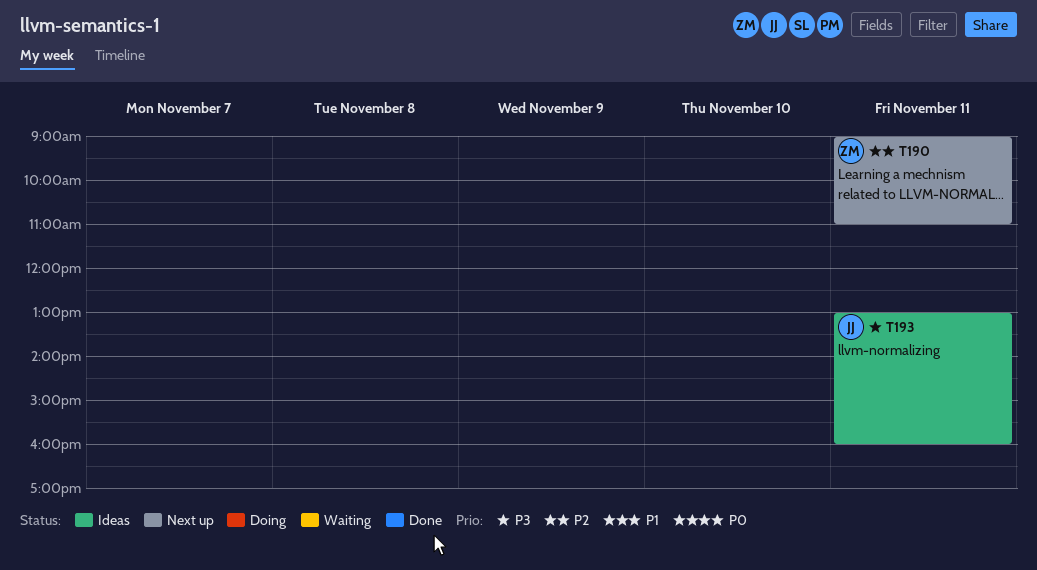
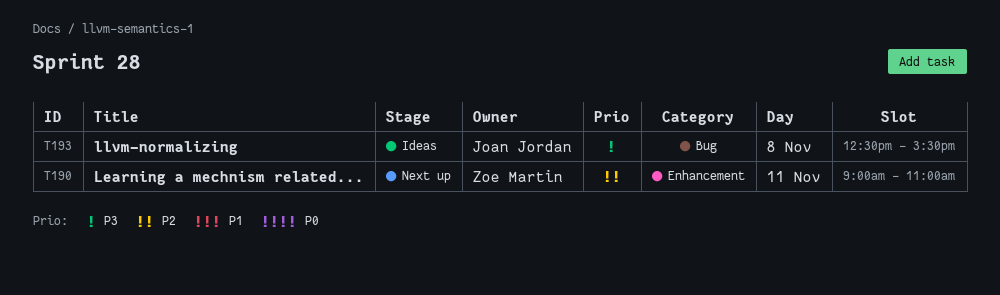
T193, day: Nov 11 -> Nov 8
T193, begins: 13:00 -> 12:30
T193, ends: 16:00 -> 15:30

